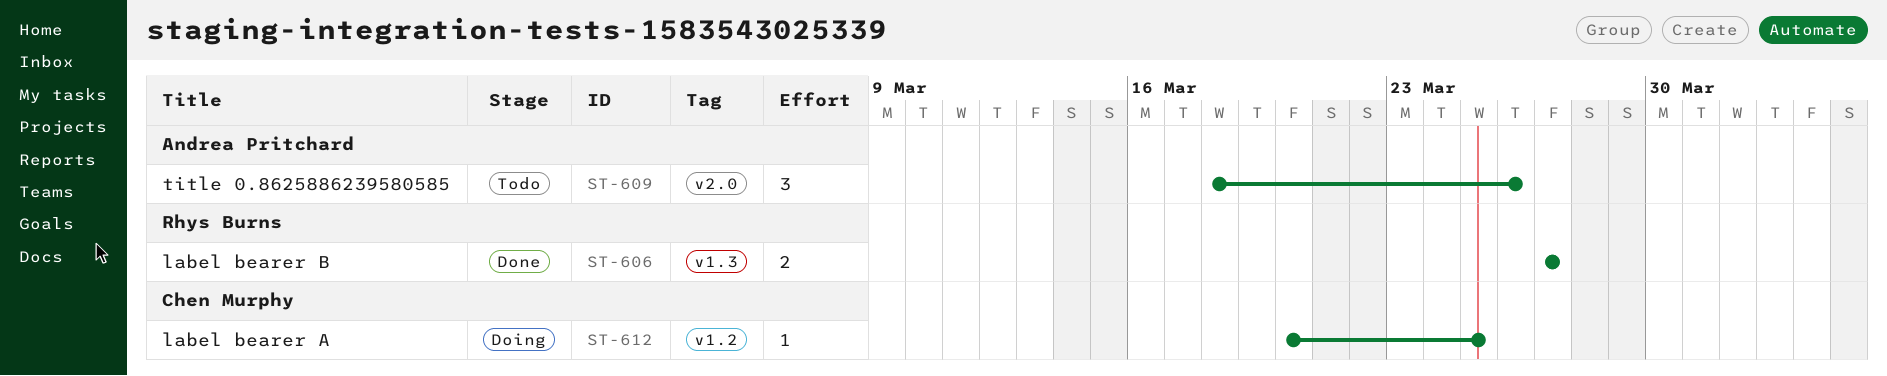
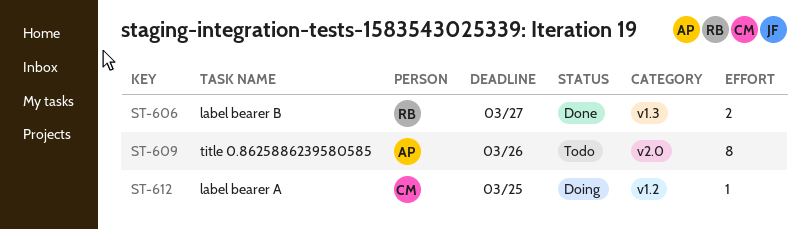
ST-609, estimate: 3 -> 8

